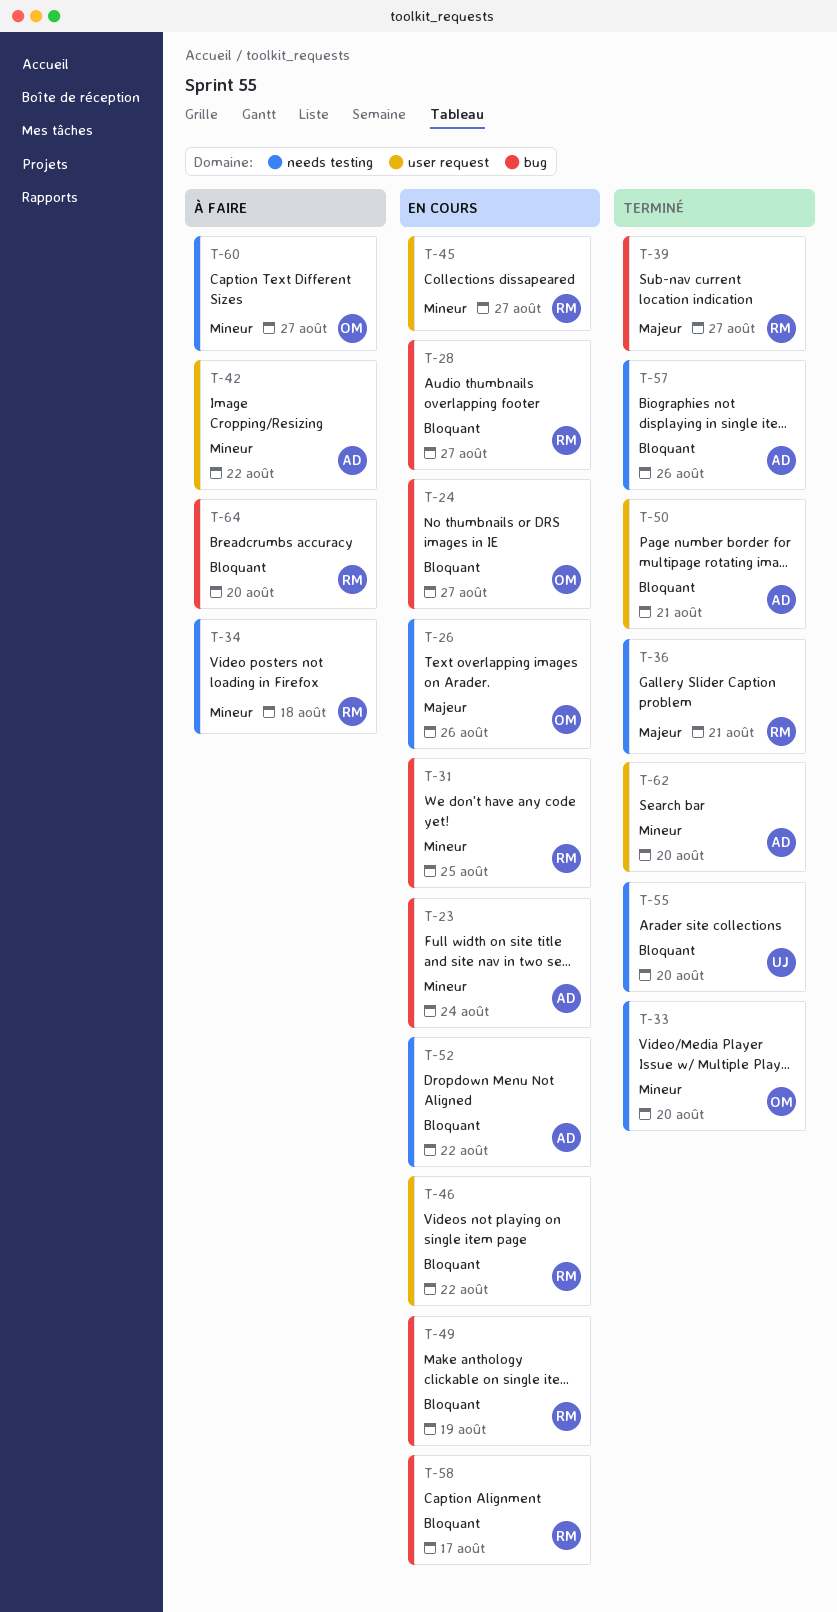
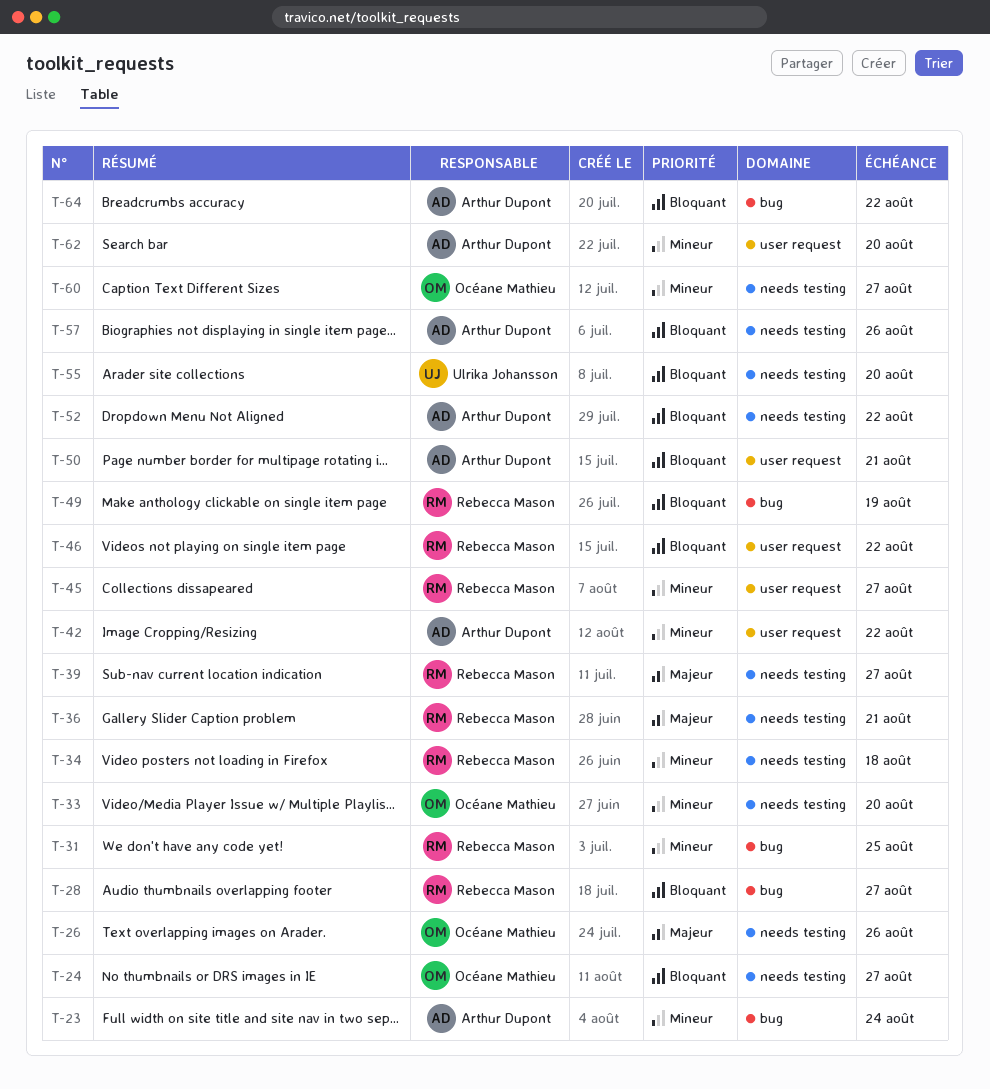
T-24, label: bug -> needs testing
T-39, label: bug -> needs testing
T-58: present -> none
T-64, owner: Rebecca Mason -> Arthur Dupont
T-64, due: Aug 20 -> Aug 22

